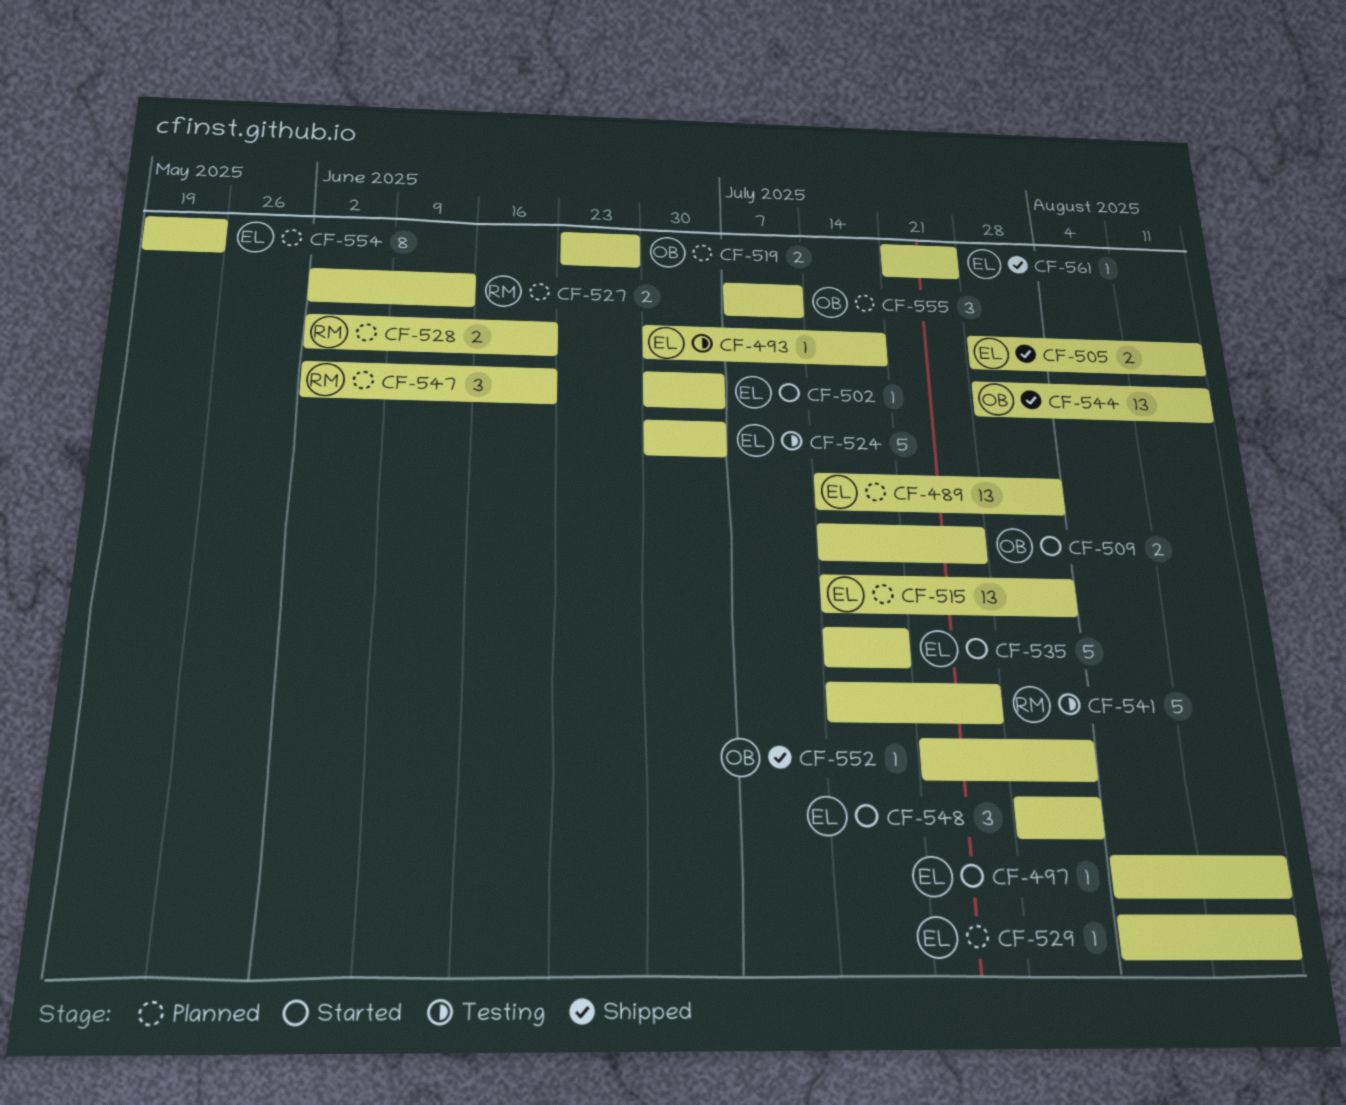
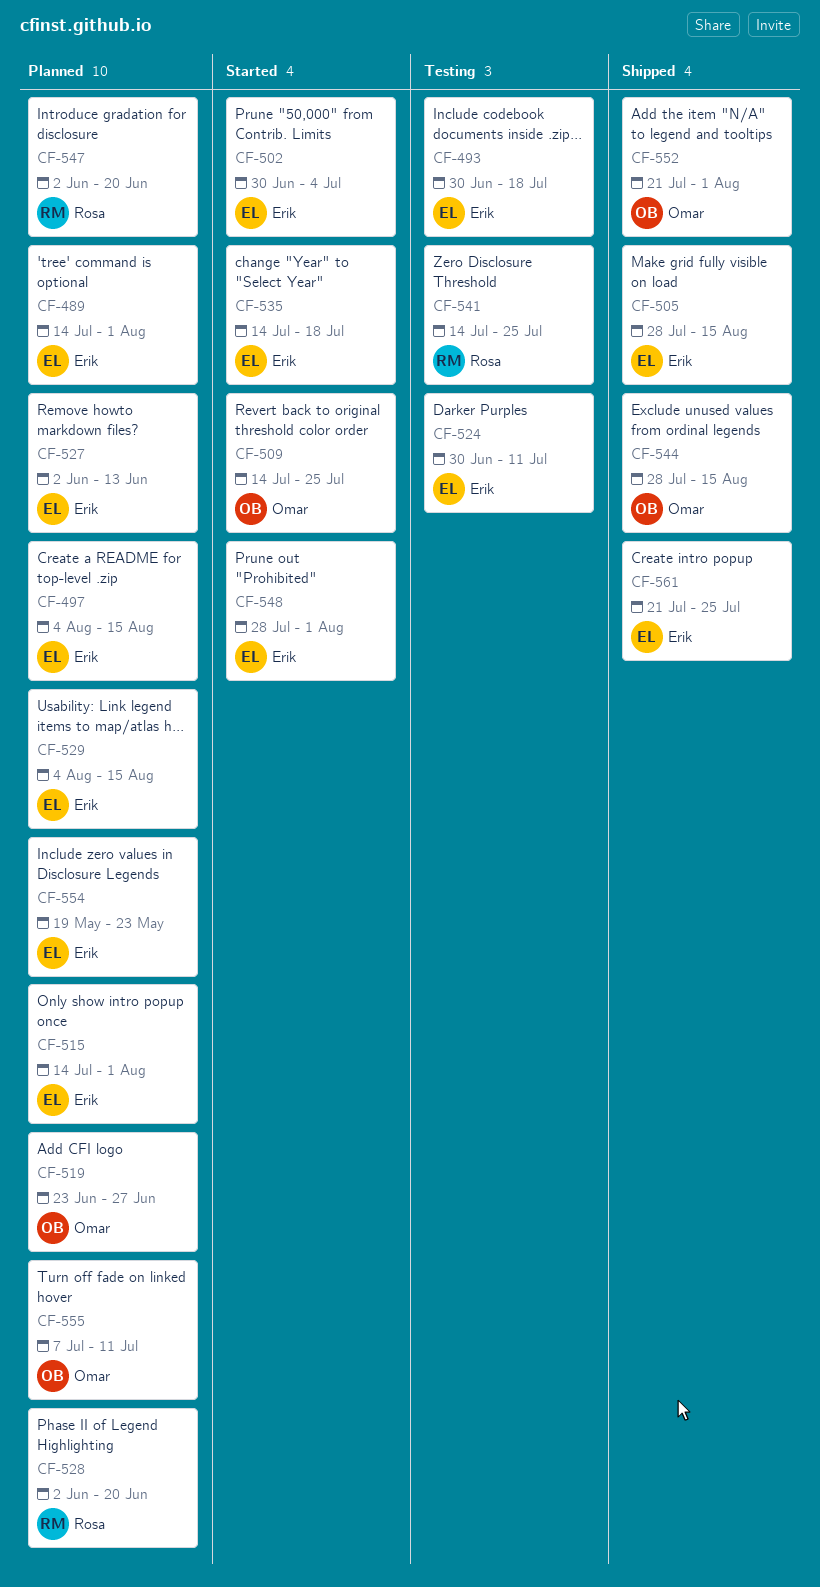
CF-497, status: Started -> Planned
CF-524, due: Jul 4 -> Jul 11
CF-527, owner: Rosa -> Erik

